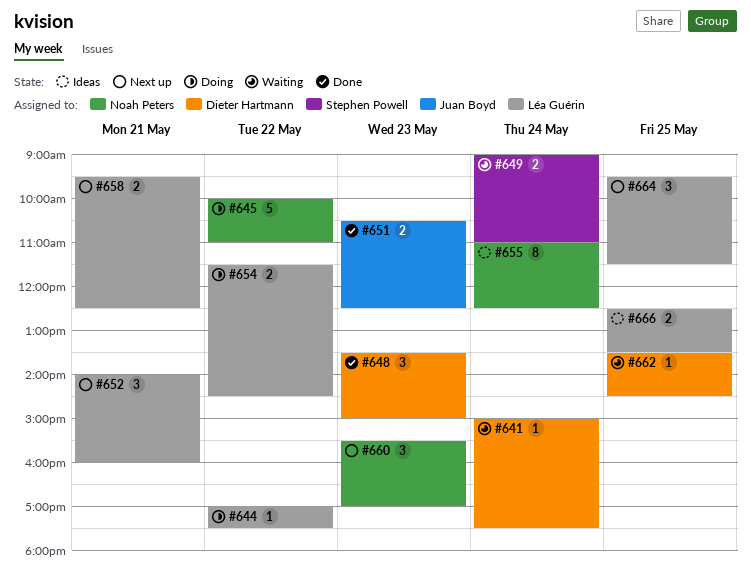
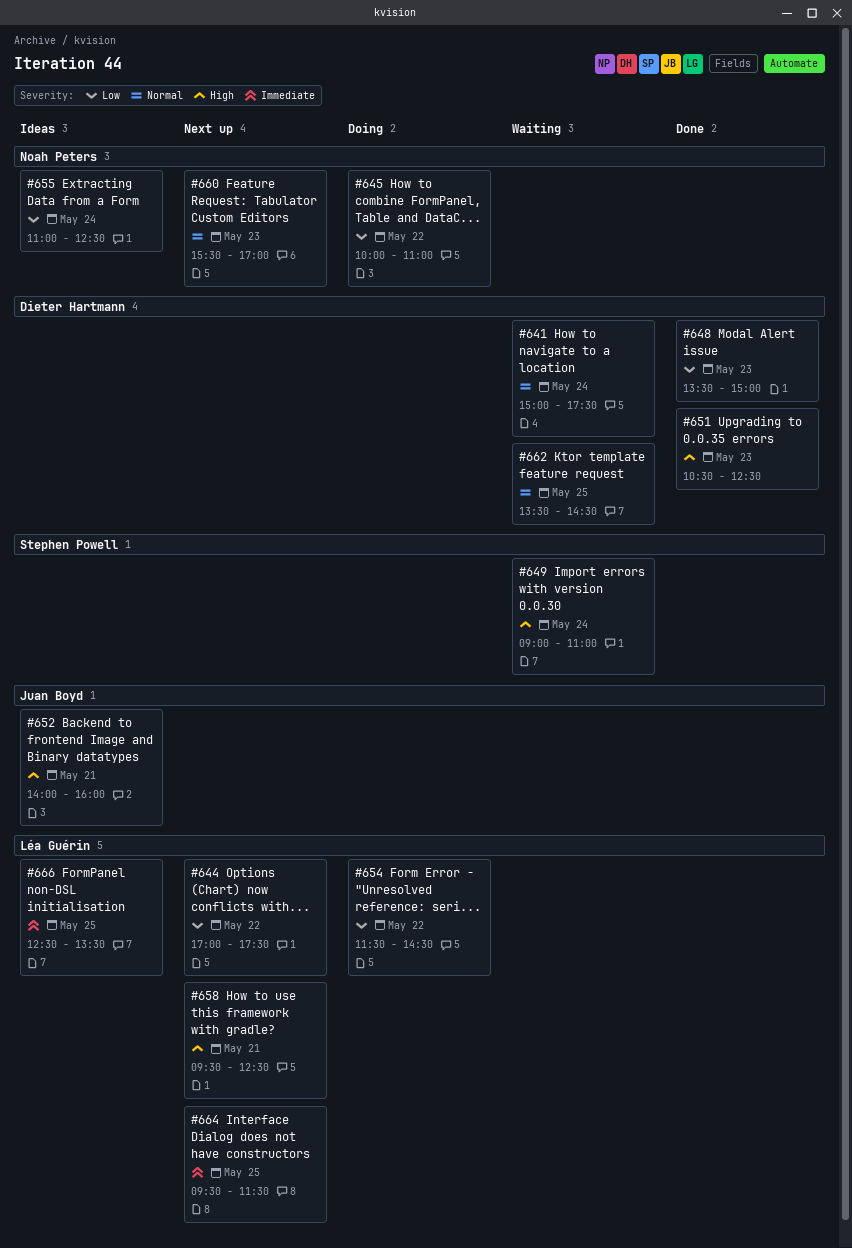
#644, status: Doing -> Next up
#651, owner: Juan Boyd -> Dieter Hartmann
#652, status: Next up -> Ideas
#652, owner: Léa Guérin -> Juan Boyd

